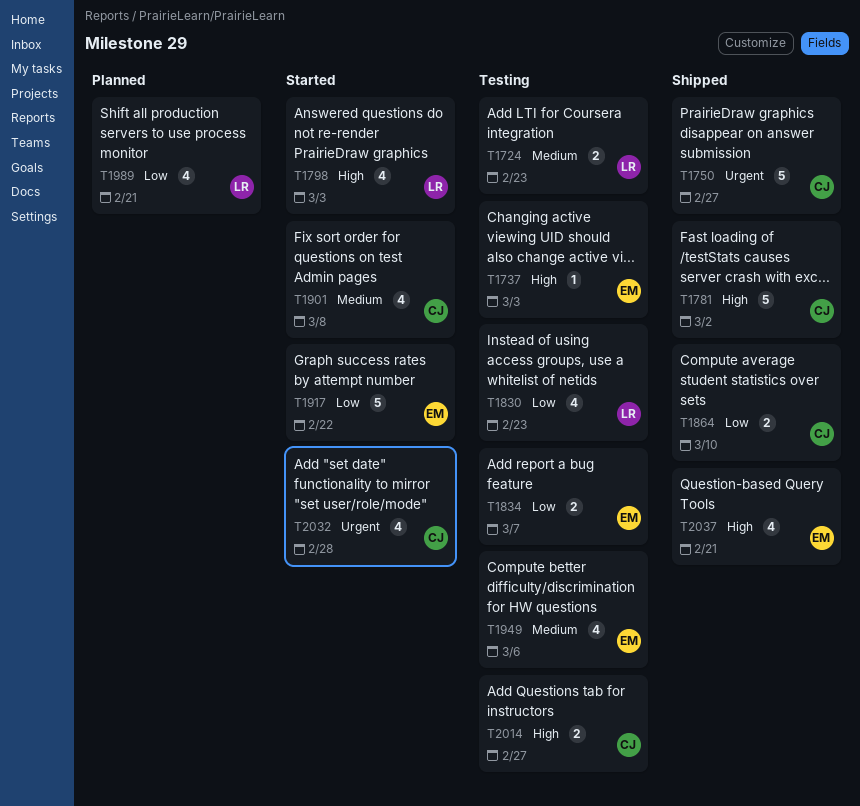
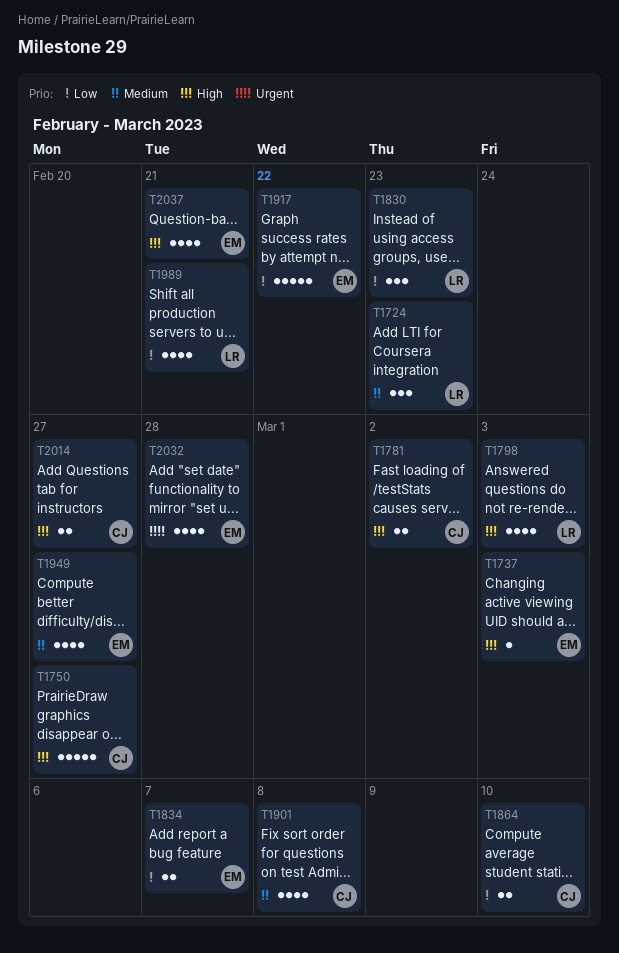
T1724, estimate: 2 -> 3
T1750, priority: Urgent -> High
T1781, estimate: 5 -> 2
T1830, estimate: 4 -> 3
T1949, due: Mar 6 -> Feb 27
T2032, owner: CJ -> EM

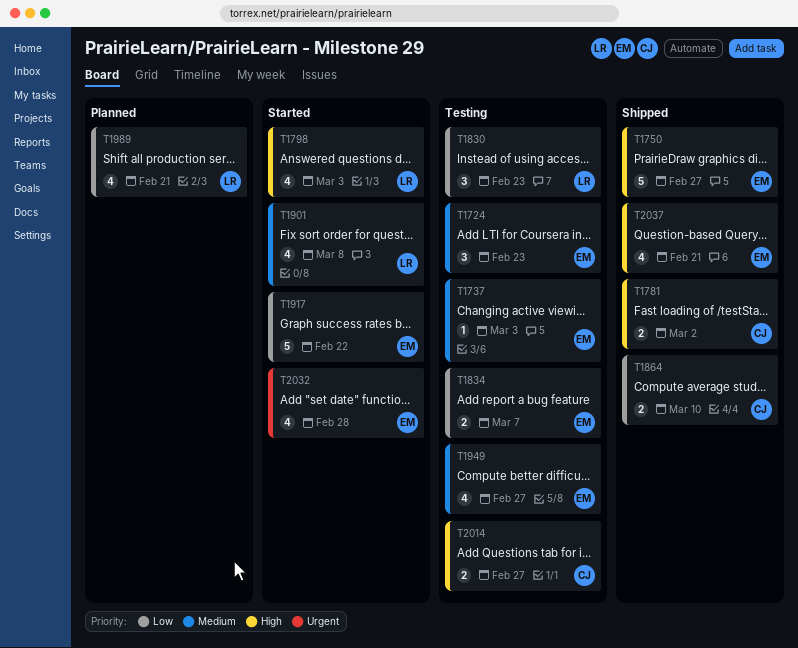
T1724, owner: LR -> EM
T1737, priority: High -> Medium
T1750, owner: CJ -> EM
T1901, owner: CJ -> LR

